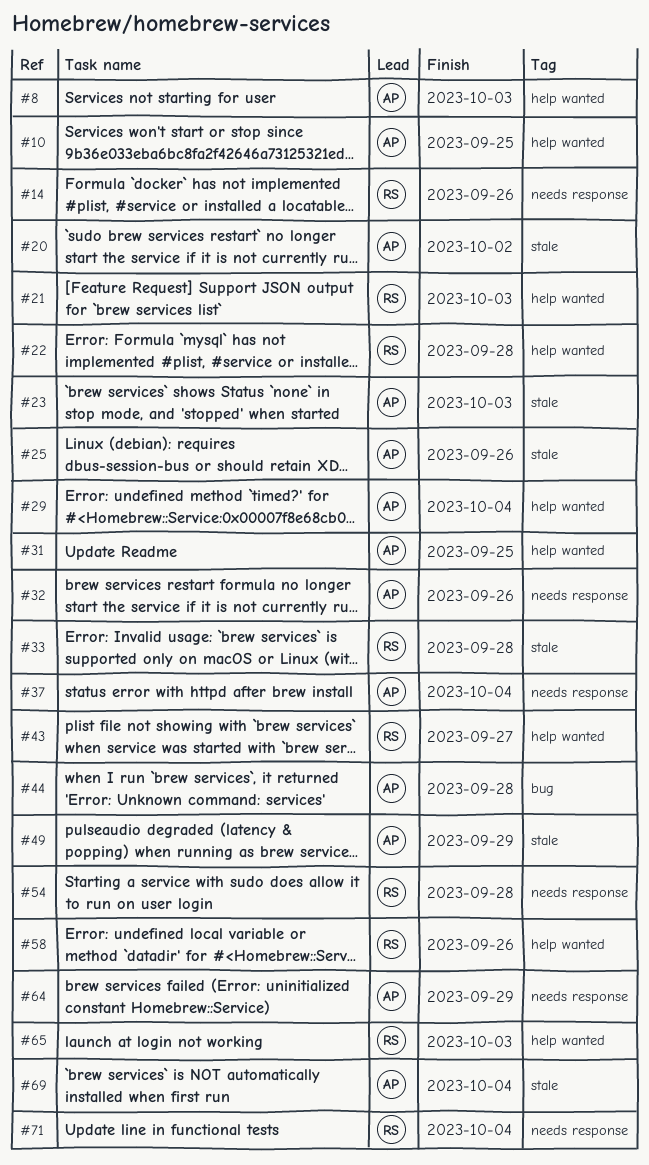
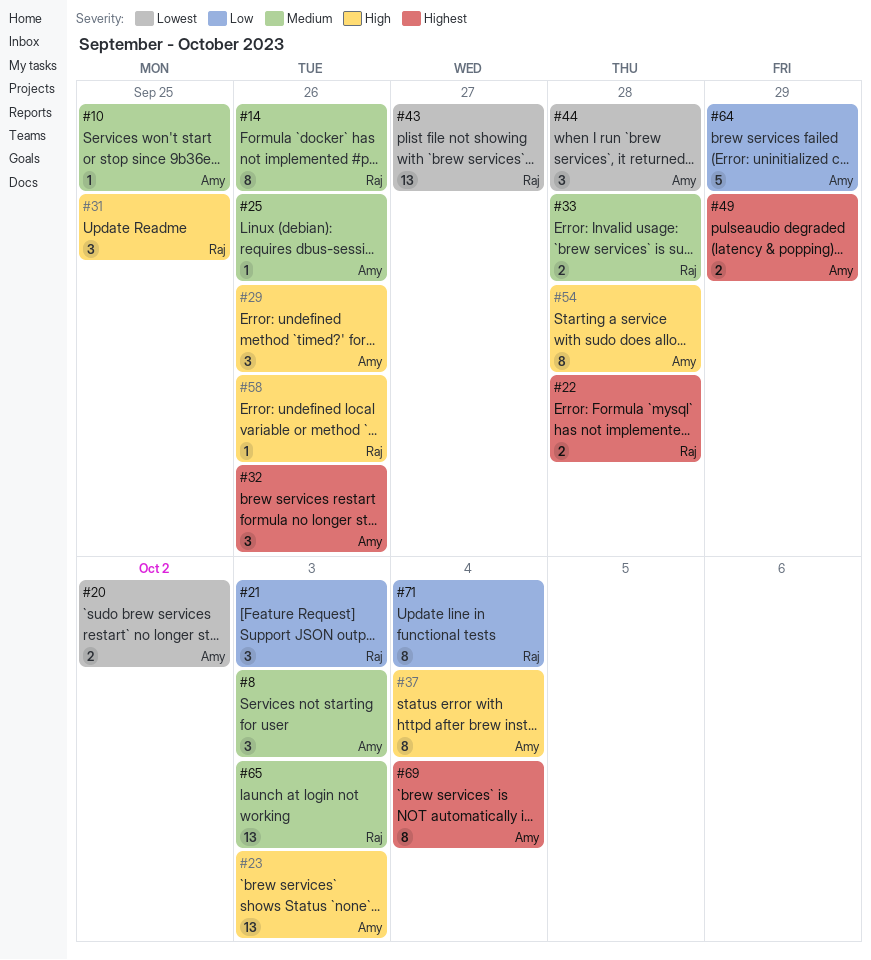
#29, due: Oct 4 -> Sep 26
#31, owner: Amy -> Raj
#54, owner: Raj -> Amy

